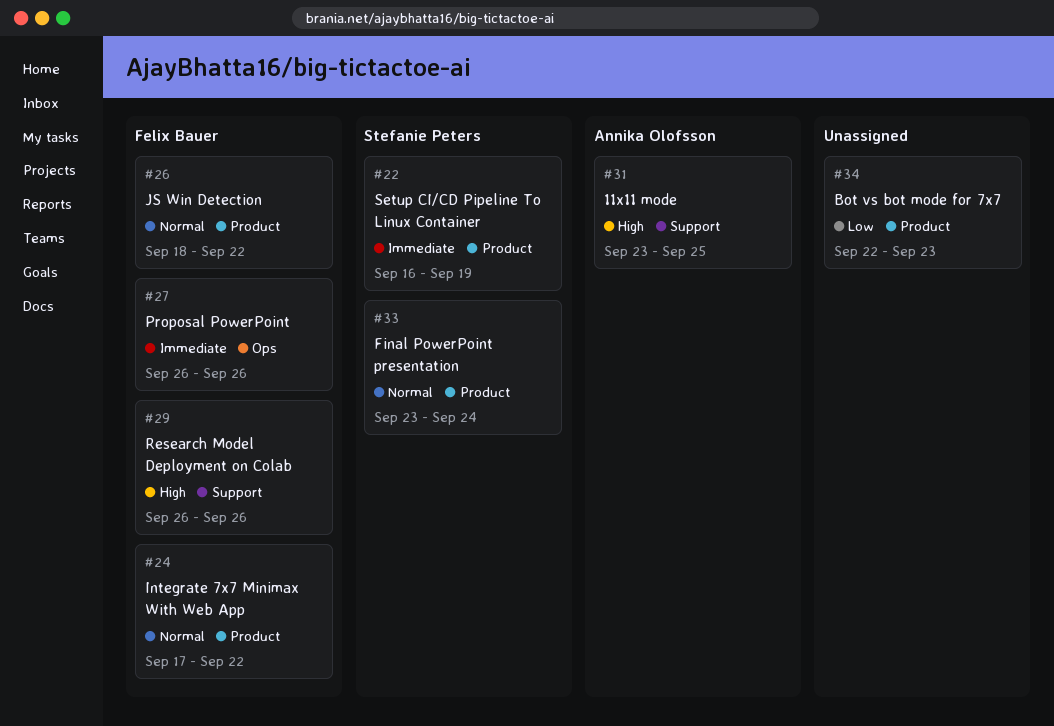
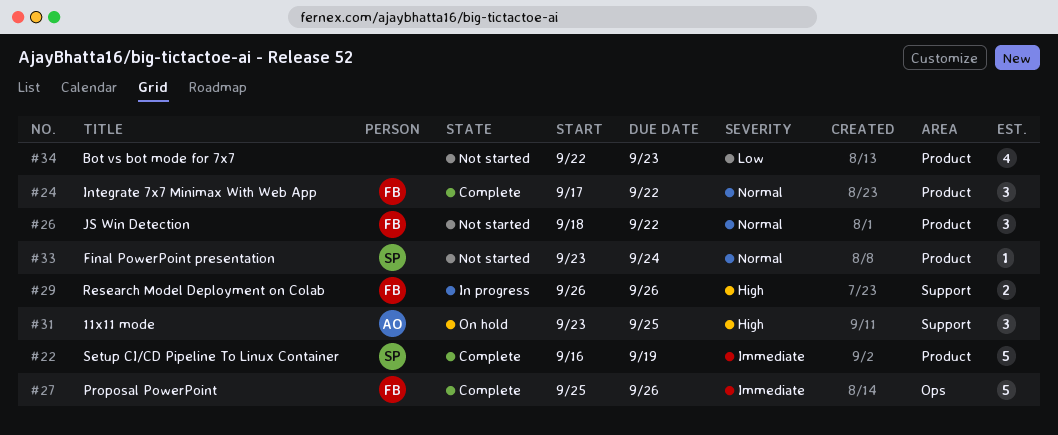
#27, start: Sep 26 -> Sep 25

